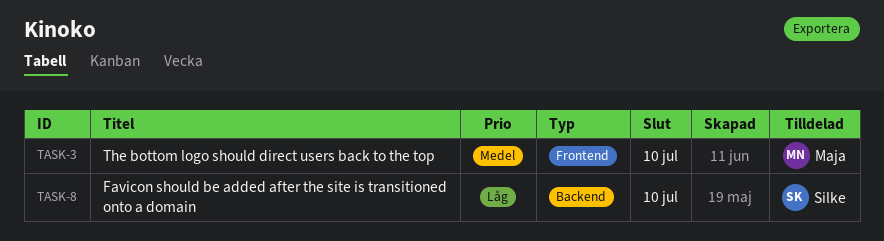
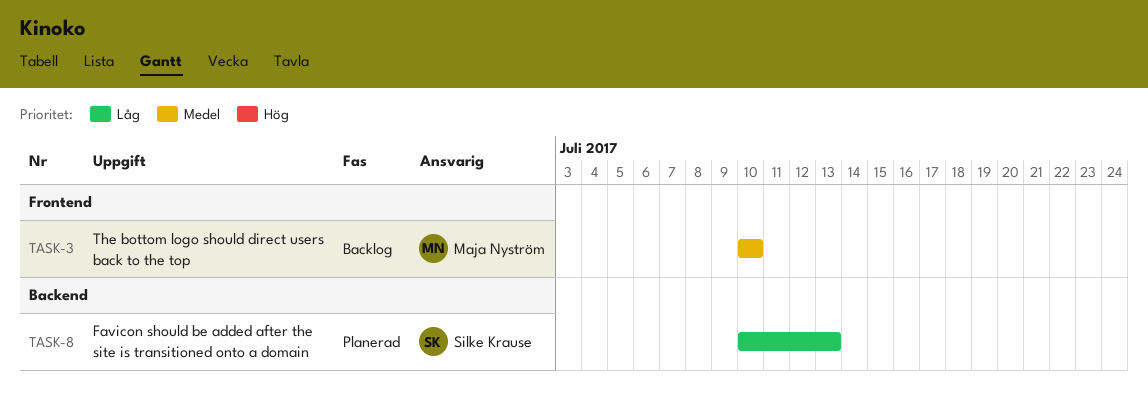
TASK-8, due: Jul 10 -> Jul 13

